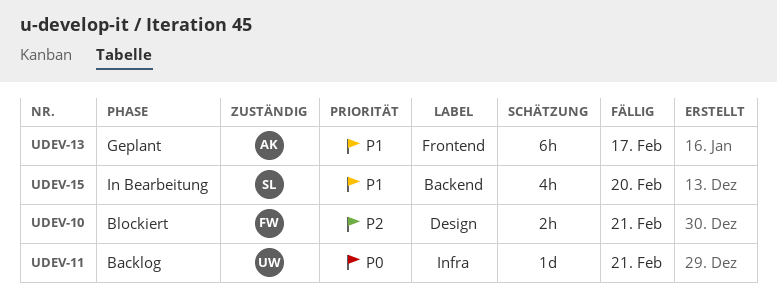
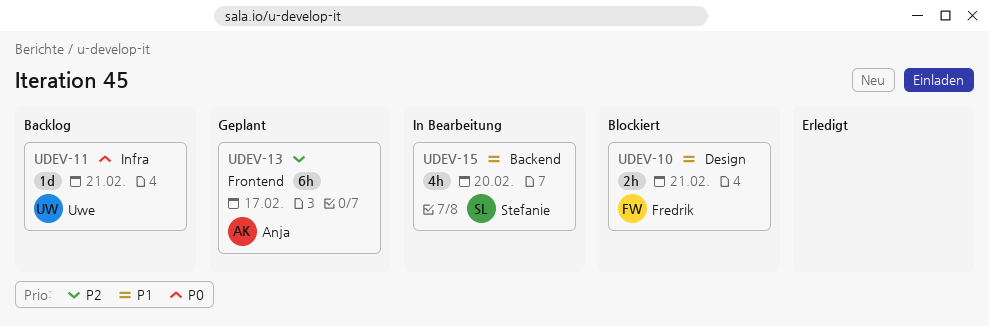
UDEV-10, priority: P2 -> P1
UDEV-13, priority: P1 -> P2

